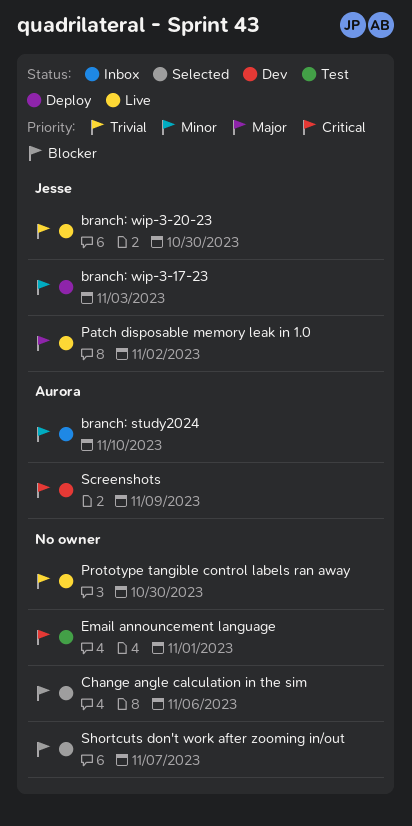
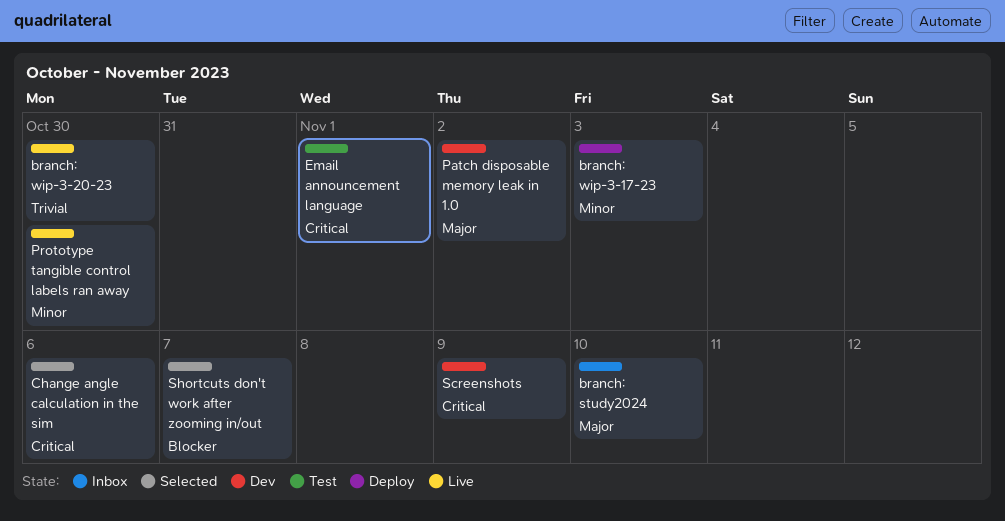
branch: study2024, priority: Minor -> Major
Change angle calculation in the sim, priority: Blocker -> Critical
Patch disposable memory leak in 1.0, status: Live -> Dev
Prototype tangible control labels ran away, priority: Trivial -> Minor

